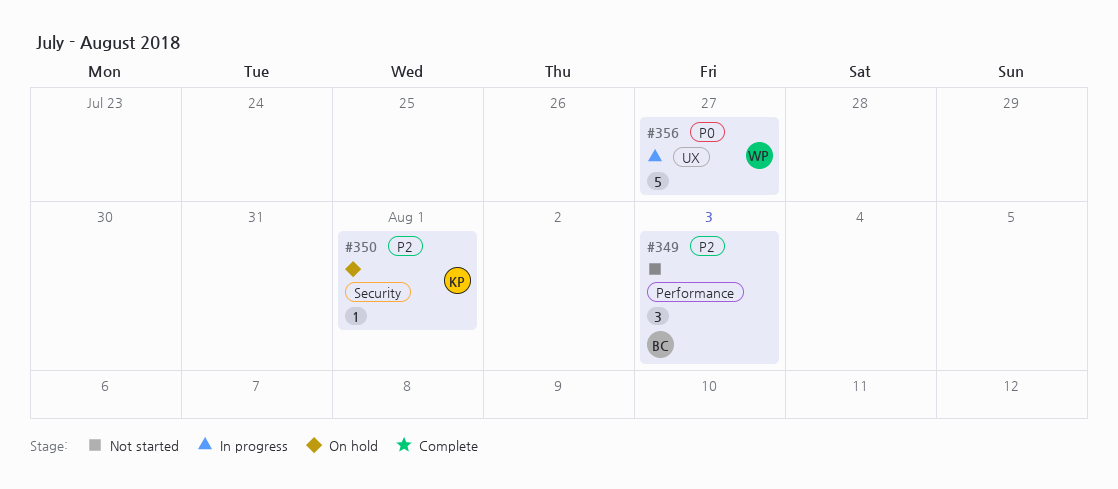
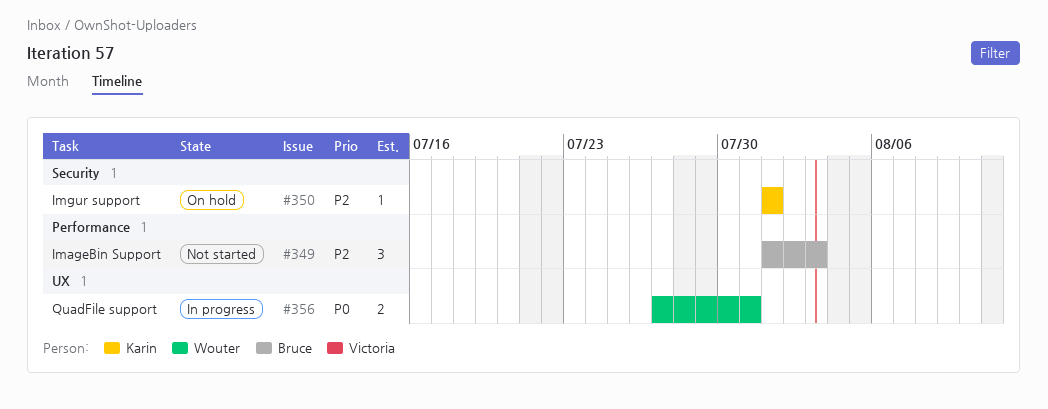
#356, estimate: 5 -> 2
#356, due: Jul 27 -> Jul 31

